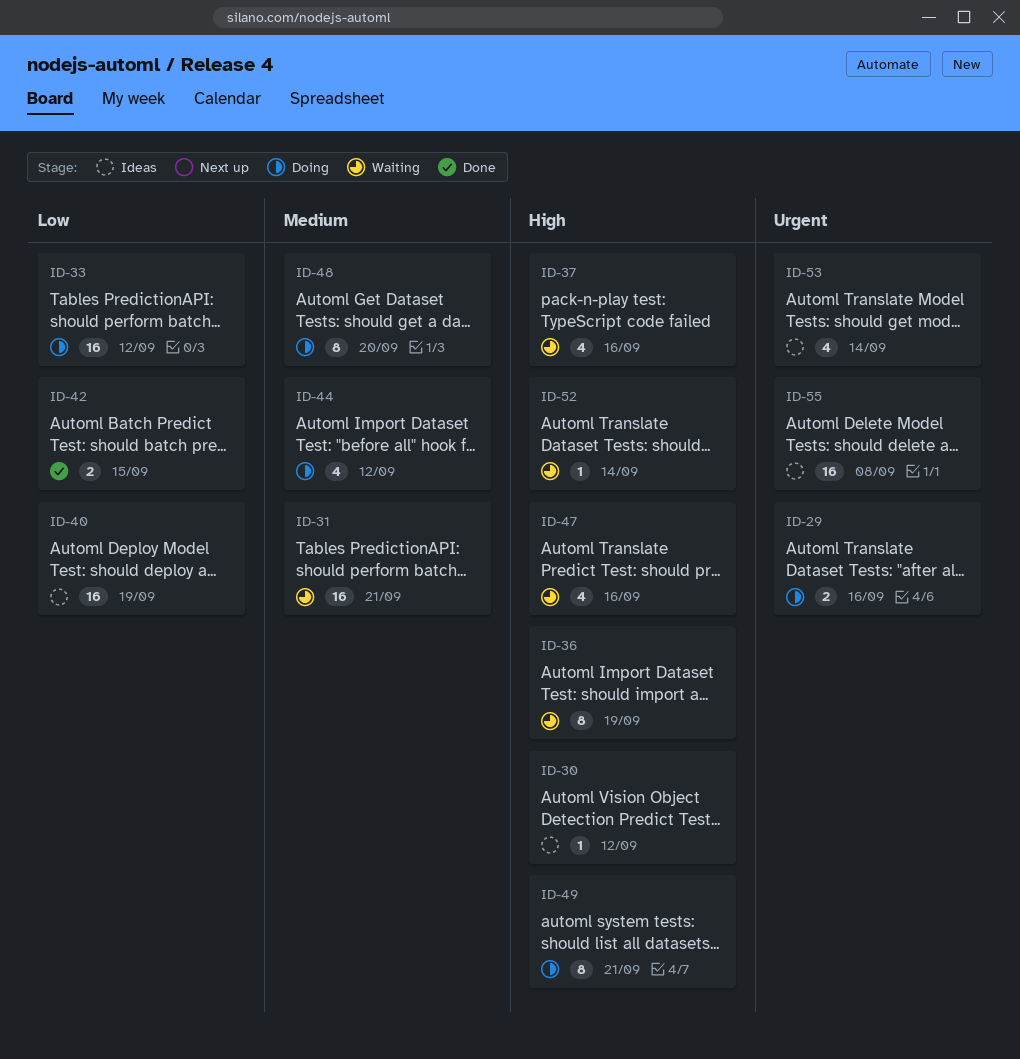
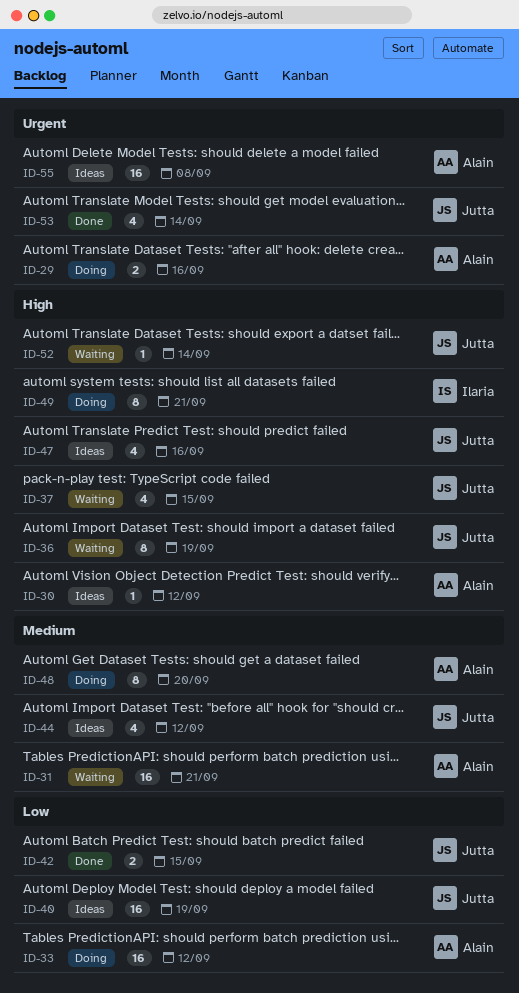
ID-37, due: Sep 16 -> Sep 15
ID-44, status: Doing -> Ideas
ID-47, status: Waiting -> Ideas
ID-53, status: Ideas -> Done

